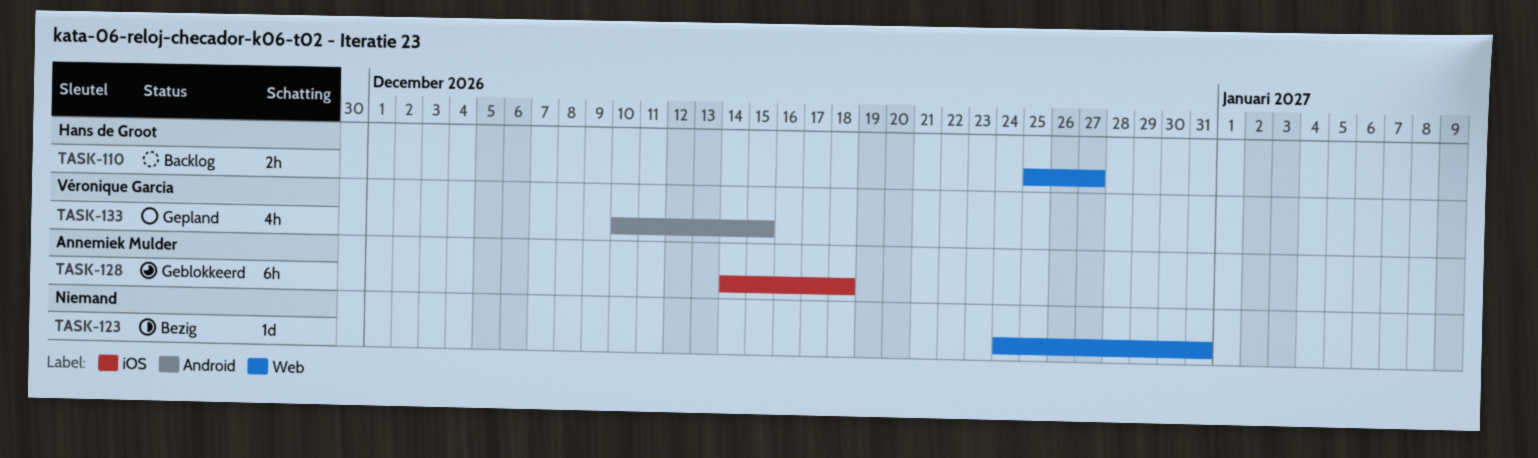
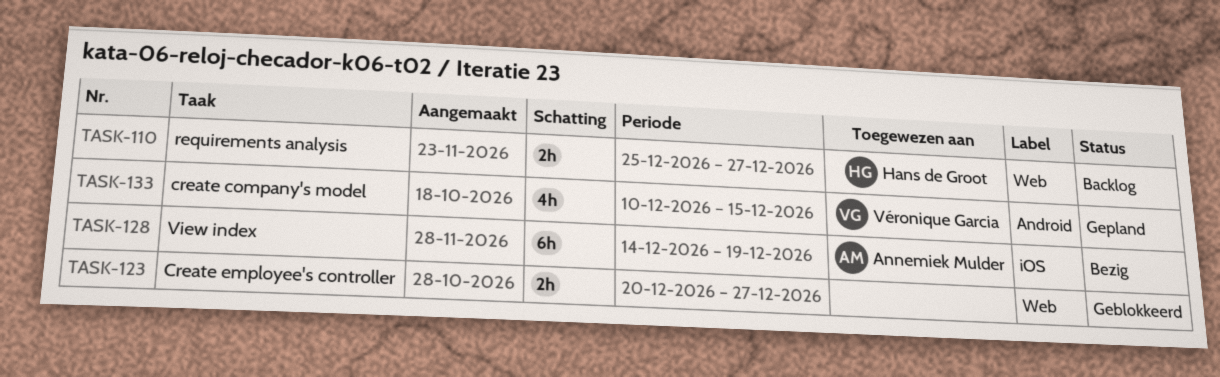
TASK-123, status: Bezig -> Geblokkeerd
TASK-123, estimate: 1d -> 2h
TASK-123, start: Dec 24 -> Dec 20
TASK-123, due: Dec 31 -> Dec 27
TASK-128, status: Geblokkeerd -> Bezig
TASK-128, due: Dec 18 -> Dec 19

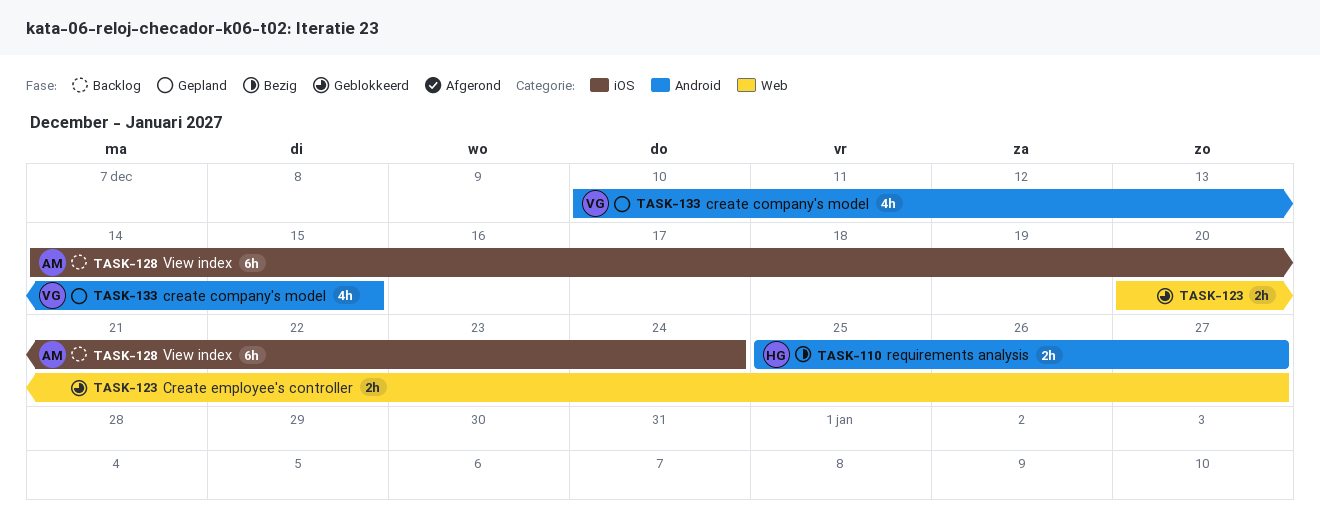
TASK-110, status: Backlog -> Bezig
TASK-110, label: Web -> Android
TASK-128, status: Bezig -> Backlog
TASK-128, due: Dec 19 -> Dec 24

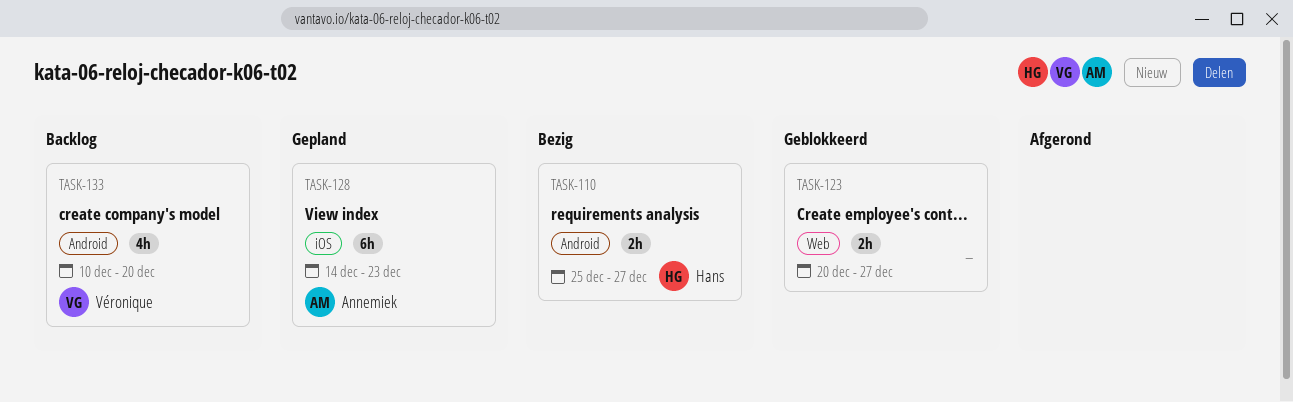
TASK-128, status: Backlog -> Gepland
TASK-128, due: Dec 24 -> Dec 23
TASK-133, status: Gepland -> Backlog
TASK-133, due: Dec 15 -> Dec 20

